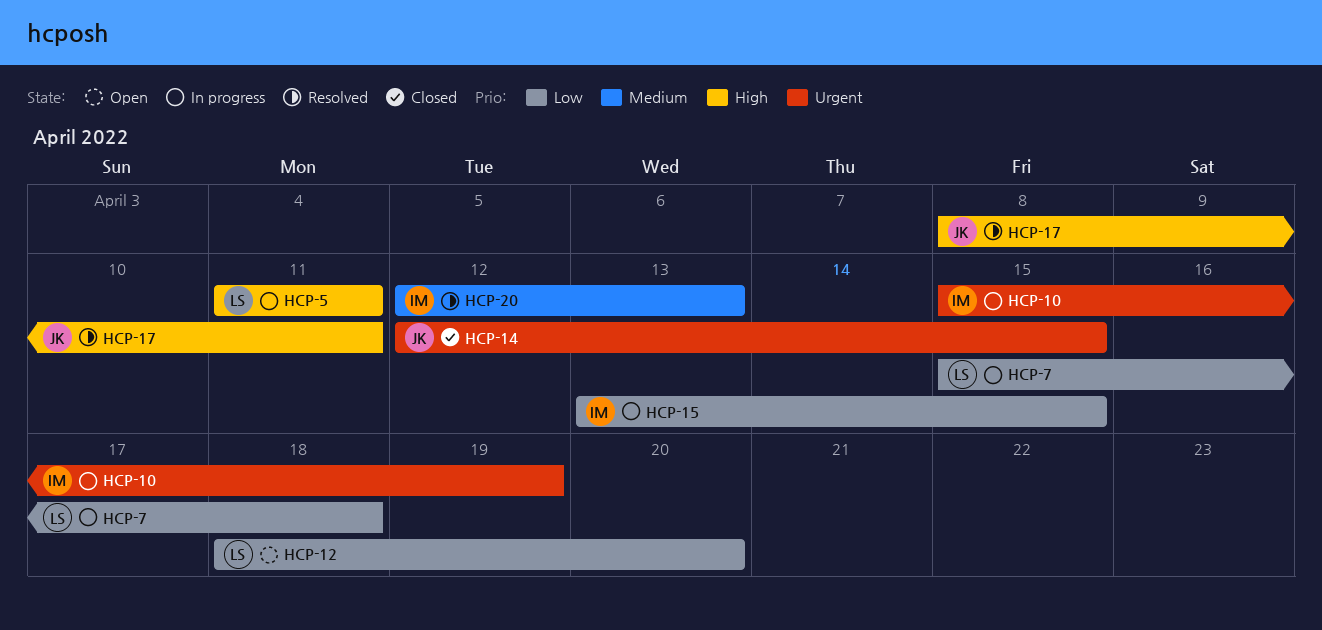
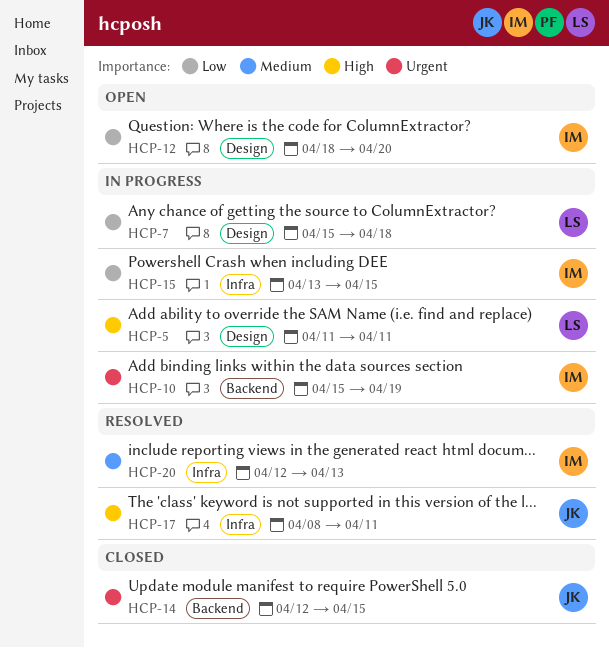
HCP-12, owner: LS -> IM

